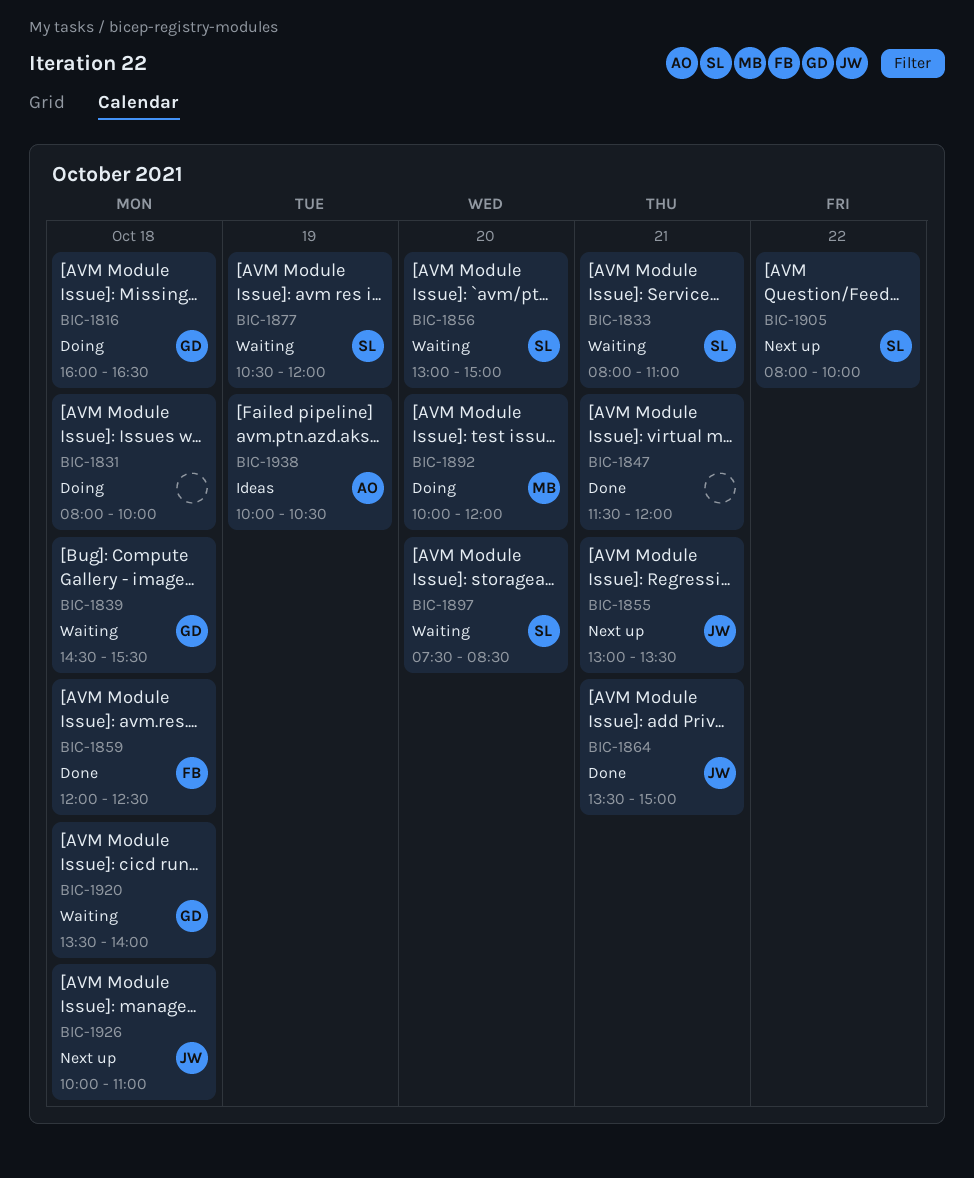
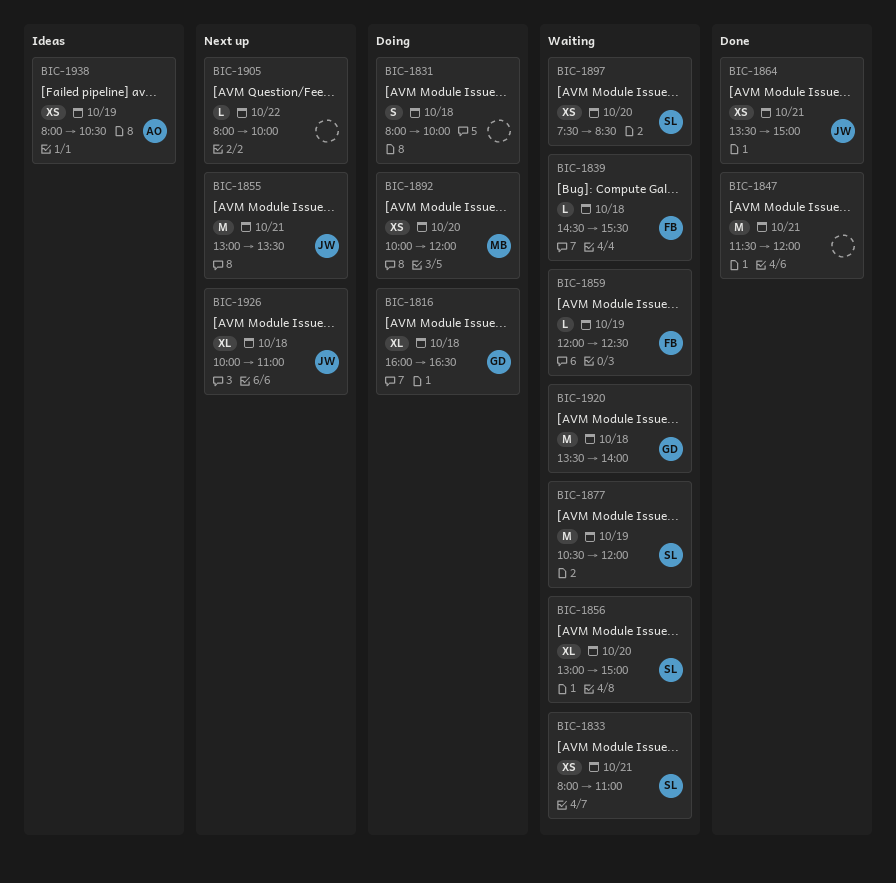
BIC-1839, owner: GD -> FB
BIC-1859, status: Done -> Waiting
BIC-1859, day: Oct 18 -> Oct 19
BIC-1905, owner: SL -> none
BIC-1938, begins: 10:00 -> 08:00

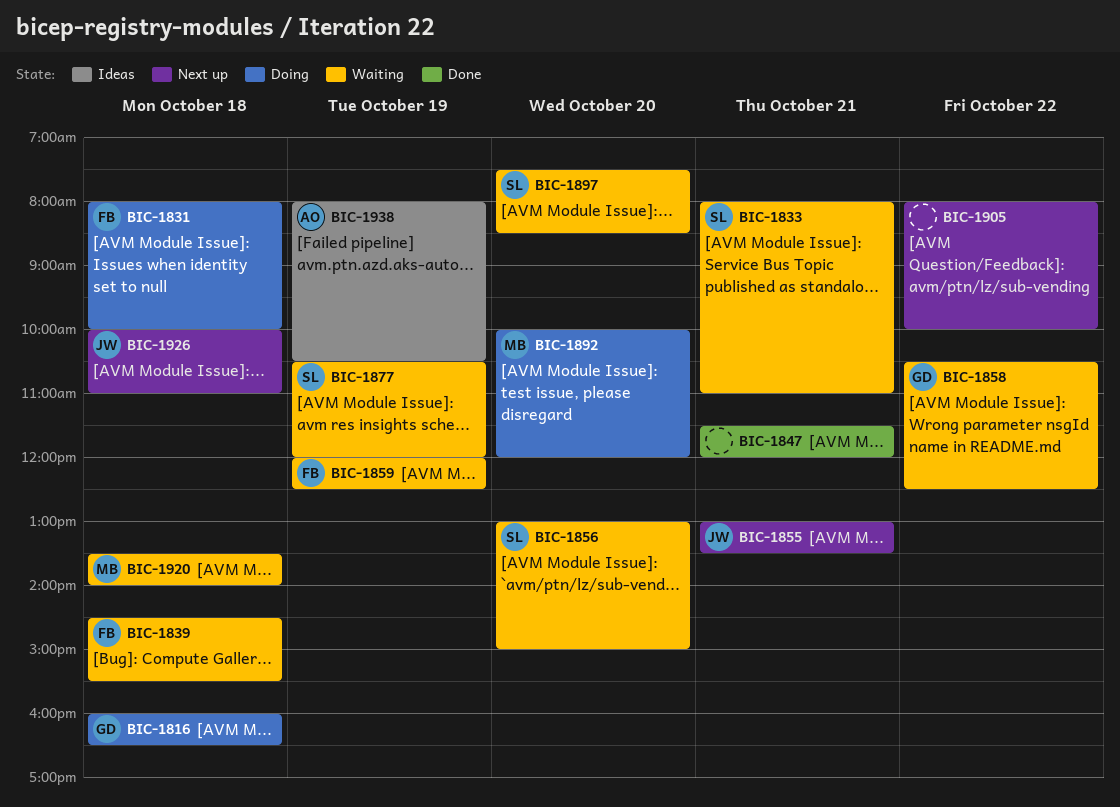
BIC-1831, owner: none -> FB
BIC-1858: none -> present
BIC-1864: present -> none
BIC-1920, owner: GD -> MB

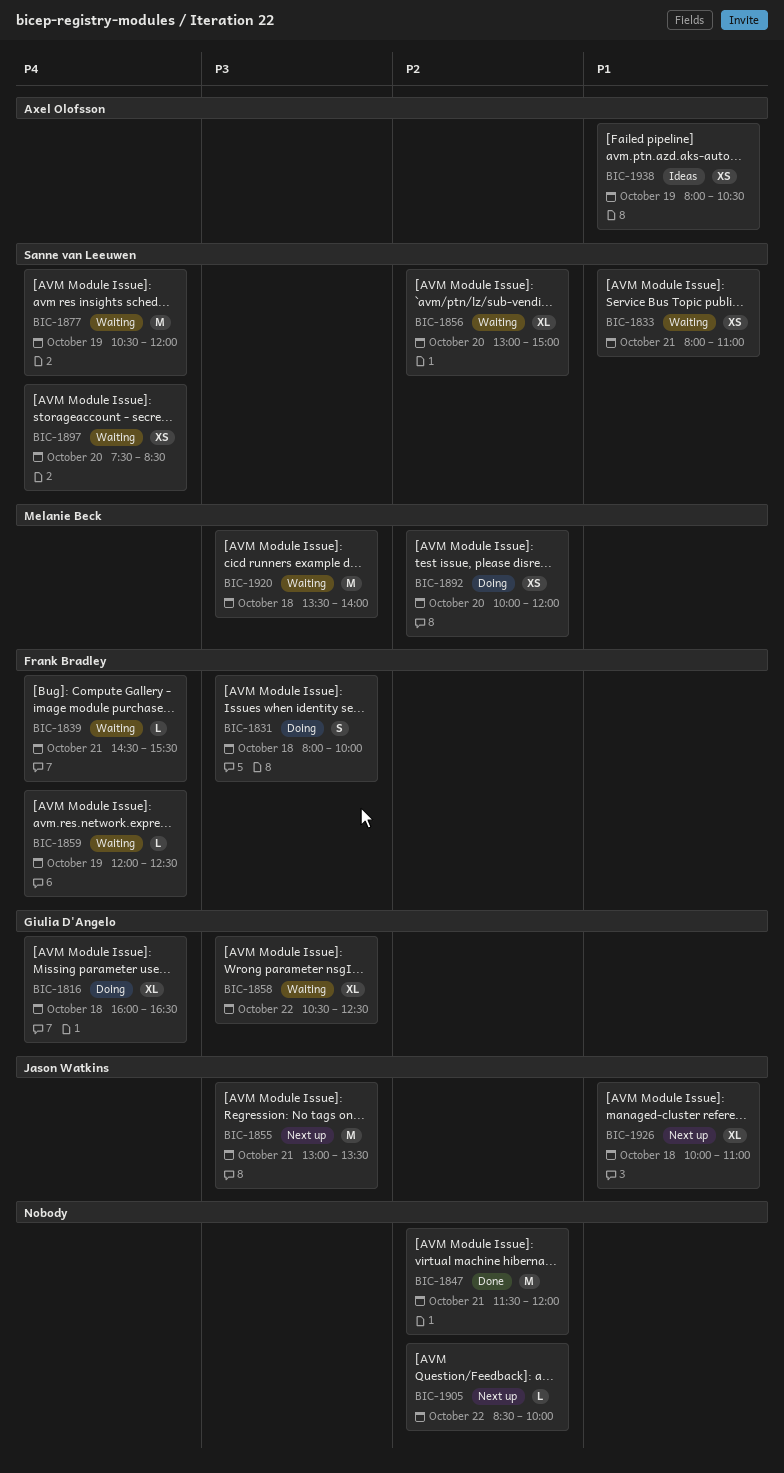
BIC-1839, day: Oct 18 -> Oct 21
BIC-1905, begins: 08:00 -> 08:30

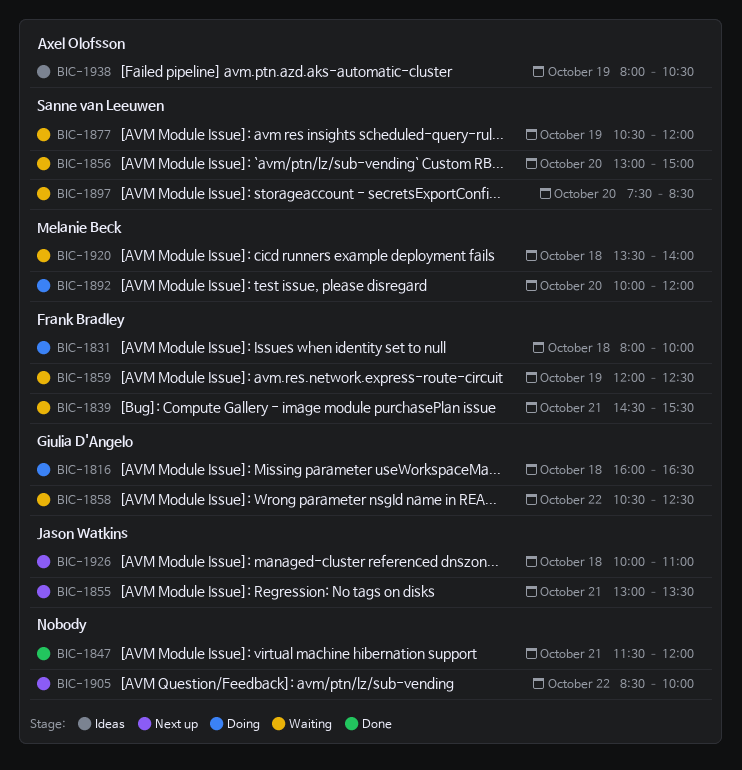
BIC-1833: present -> none

